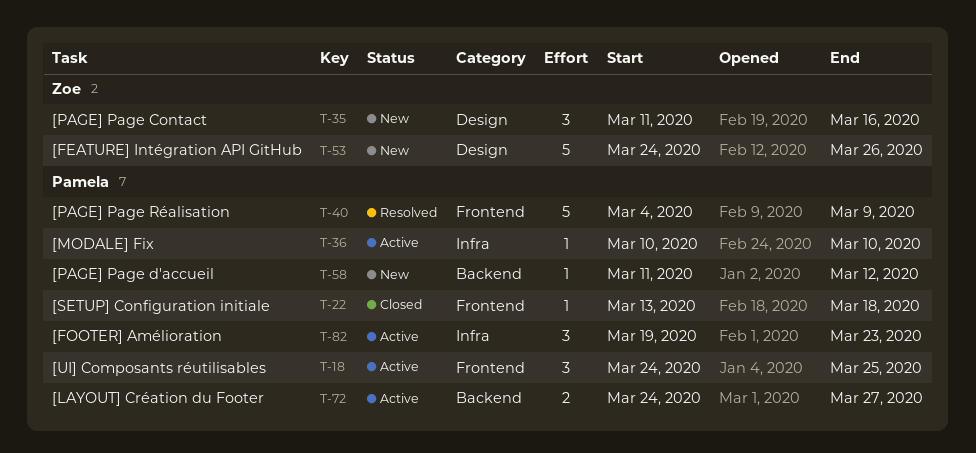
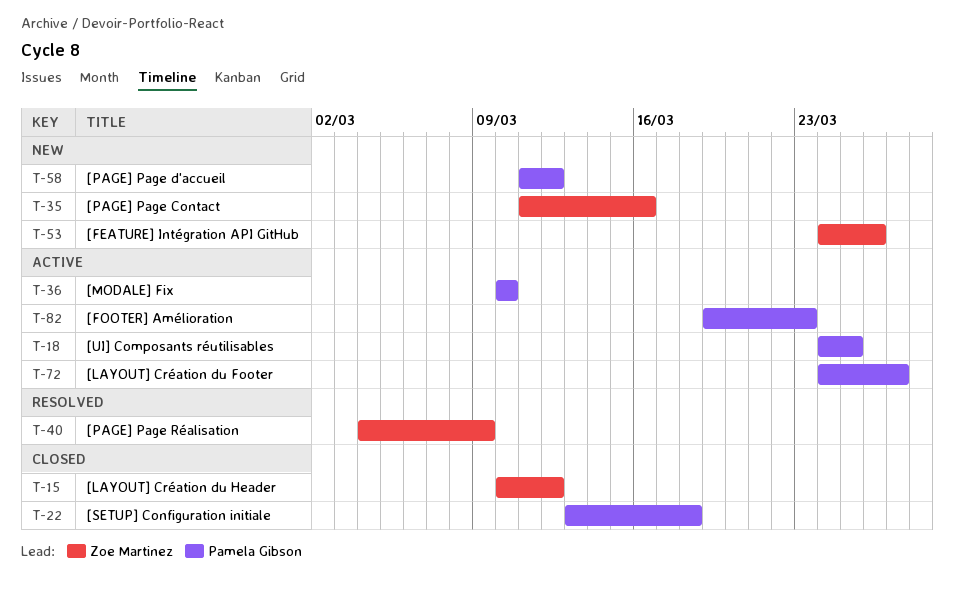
T-15: none -> present
T-40, owner: Pamela Gibson -> Zoe Martinez

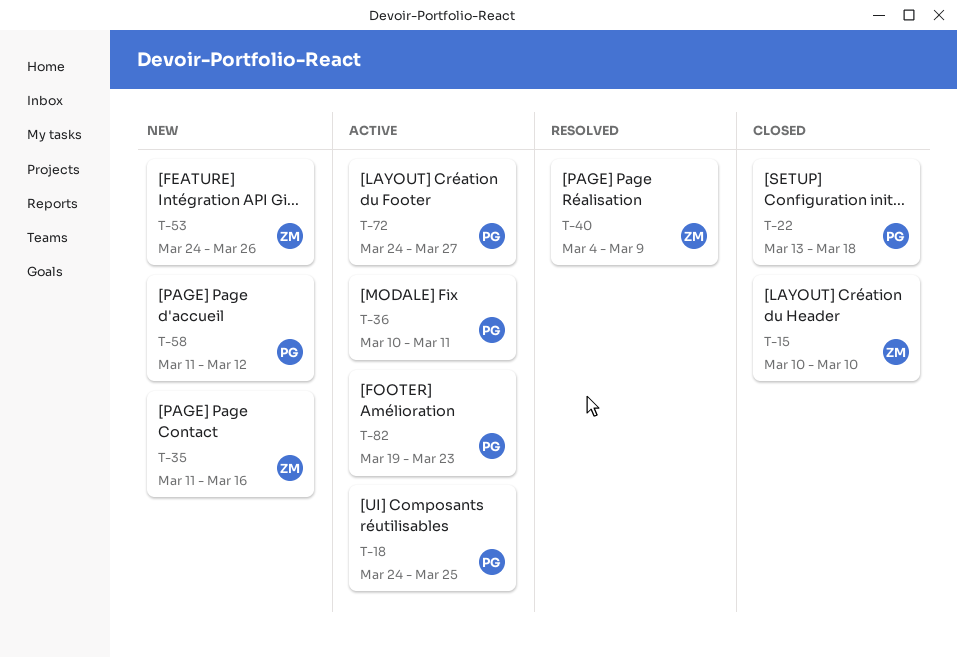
T-15, due: Mar 12 -> Mar 10
T-36, due: Mar 10 -> Mar 11

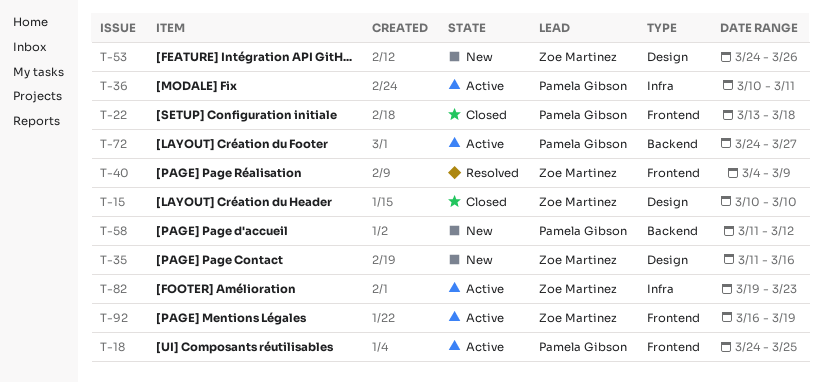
T-82, owner: Pamela Gibson -> Zoe Martinez
T-92: none -> present

